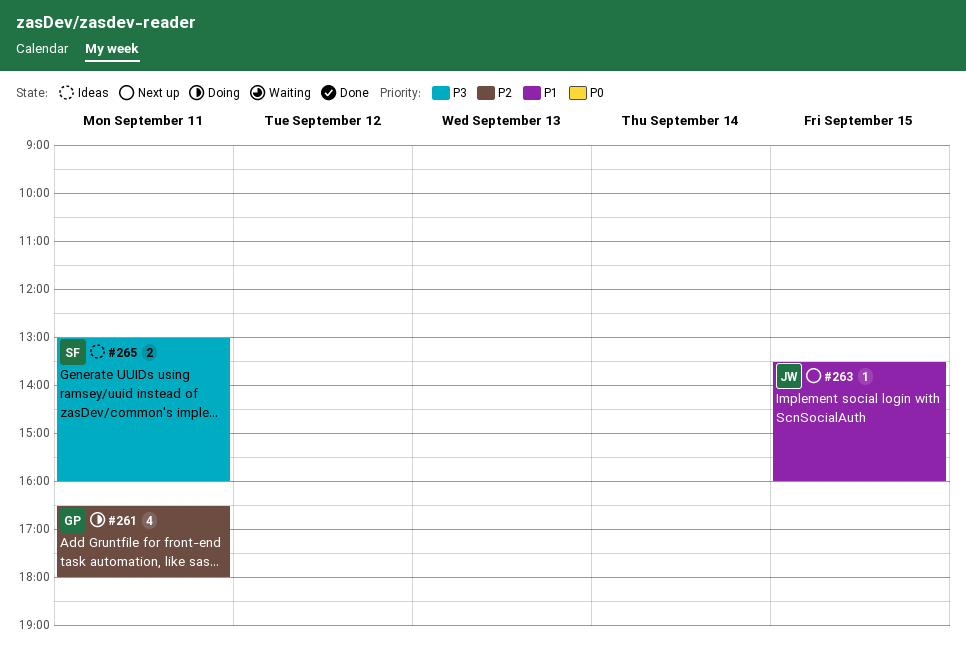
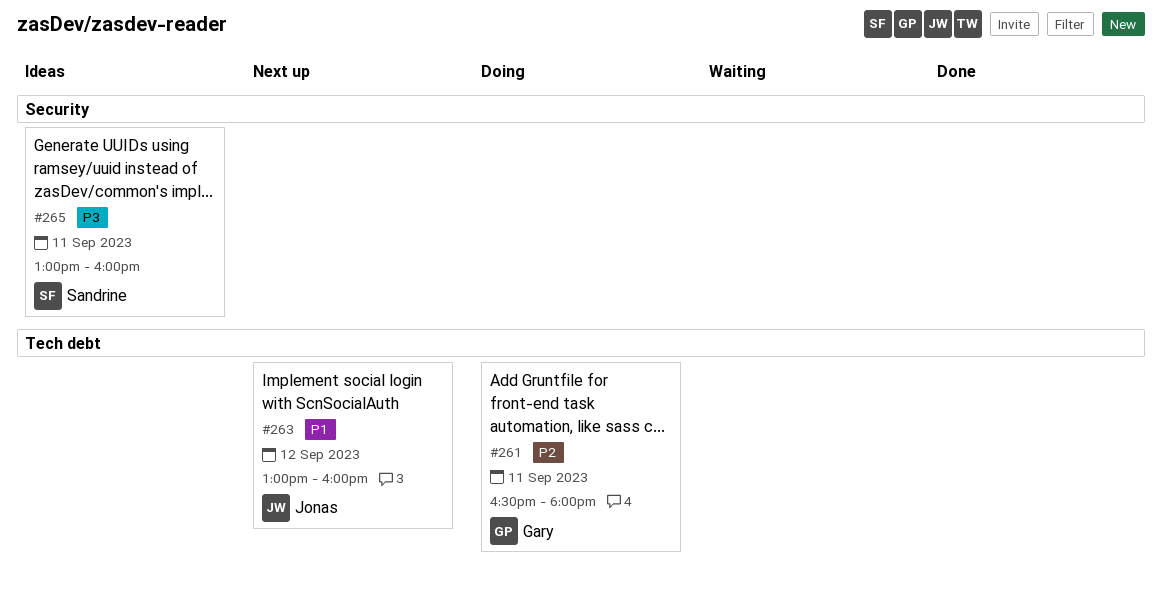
#263, day: Sep 15 -> Sep 12
#263, begins: 13:30 -> 13:00

